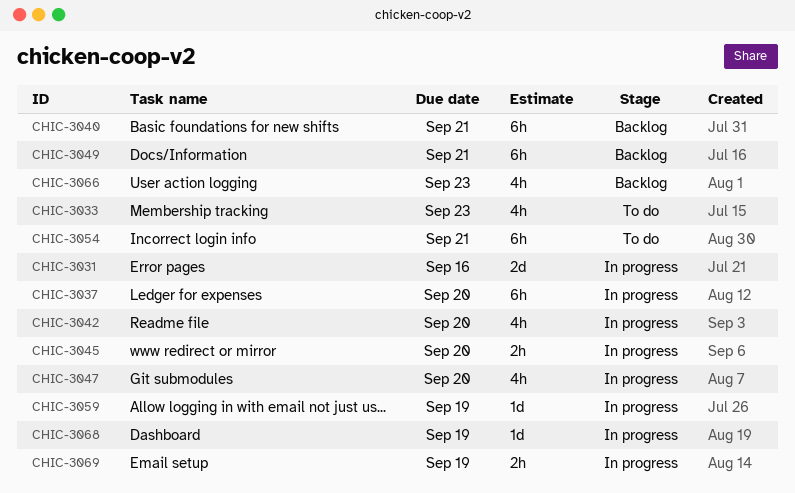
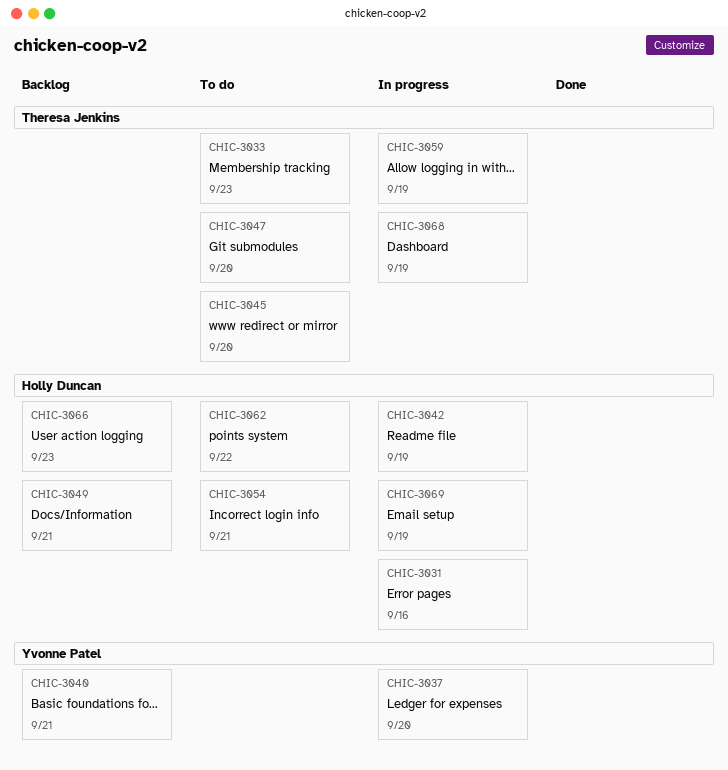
CHIC-3042, due: Sep 20 -> Sep 19
CHIC-3045, status: In progress -> To do
CHIC-3047, status: In progress -> To do
CHIC-3062: none -> present

